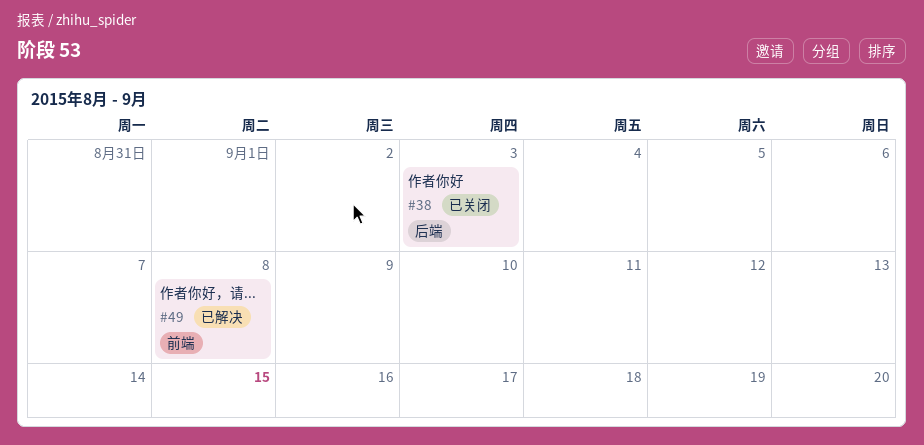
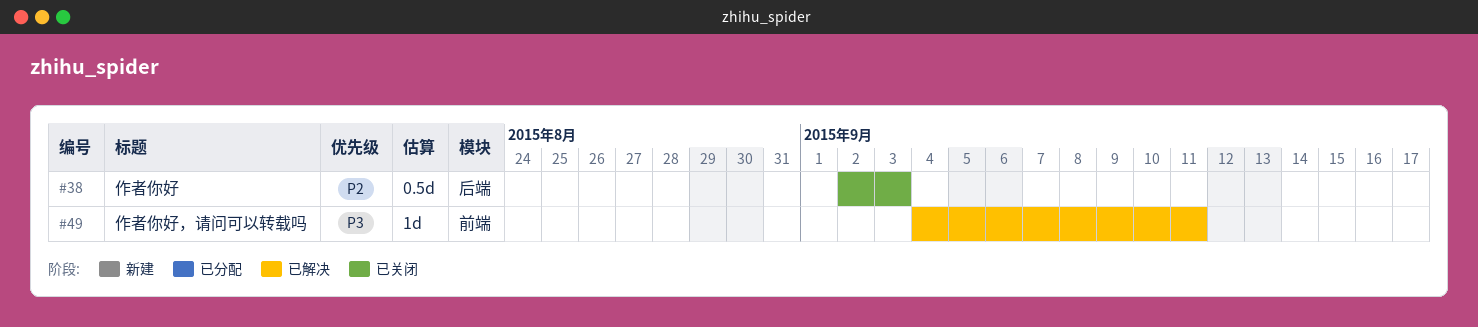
#49, due: Sep 8 -> Sep 11

